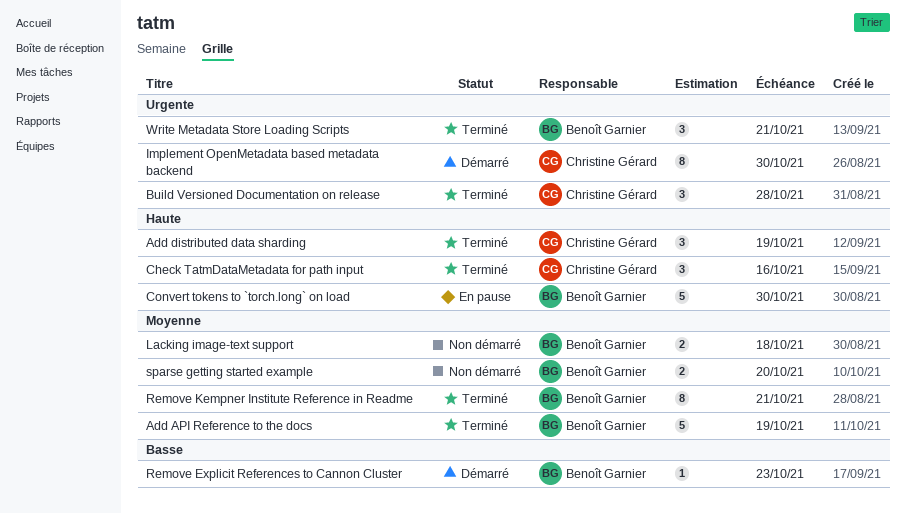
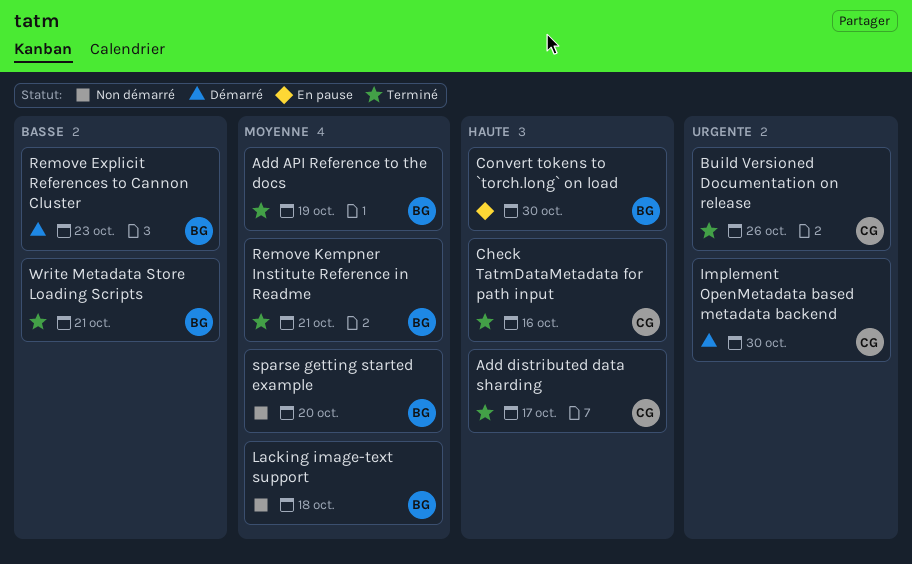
Add distributed data sharding, due: Oct 19 -> Oct 17
Build Versioned Documentation on release, due: Oct 28 -> Oct 26
Write Metadata Store Loading Scripts, priority: Urgente -> Basse

